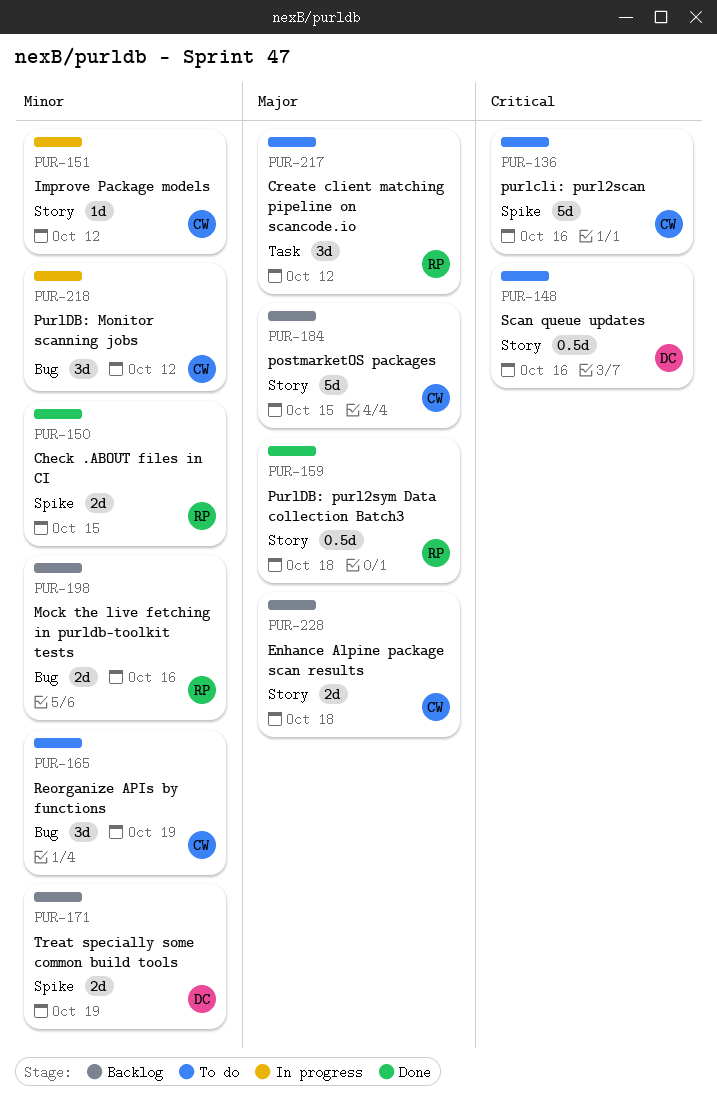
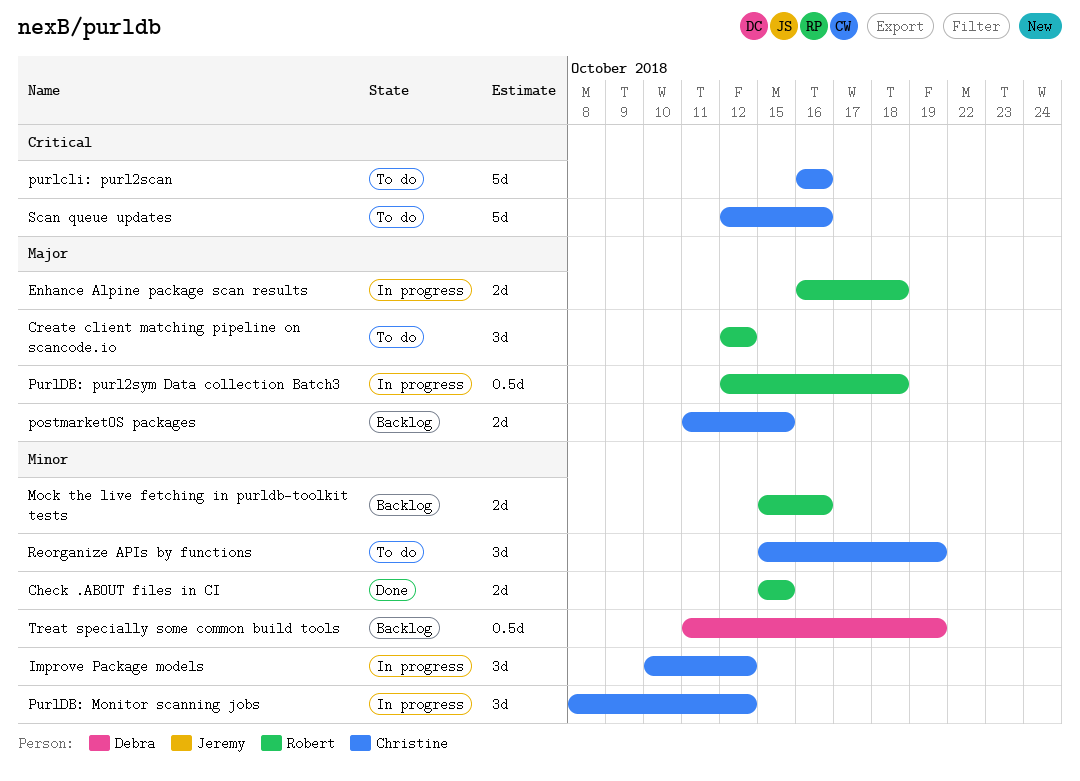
Enhance Alpine package scan results, status: Backlog -> In progress
Enhance Alpine package scan results, owner: Christine -> Robert
Improve Package models, estimate: 1d -> 3d
postmarketOS packages, estimate: 5d -> 2d
PurlDB: purl2sym Data collection Batch3, status: Done -> In progress
Scan queue updates, owner: Debra -> Christine
Scan queue updates, estimate: 0.5d -> 5d
Treat specially some common build tools, estimate: 2d -> 0.5d

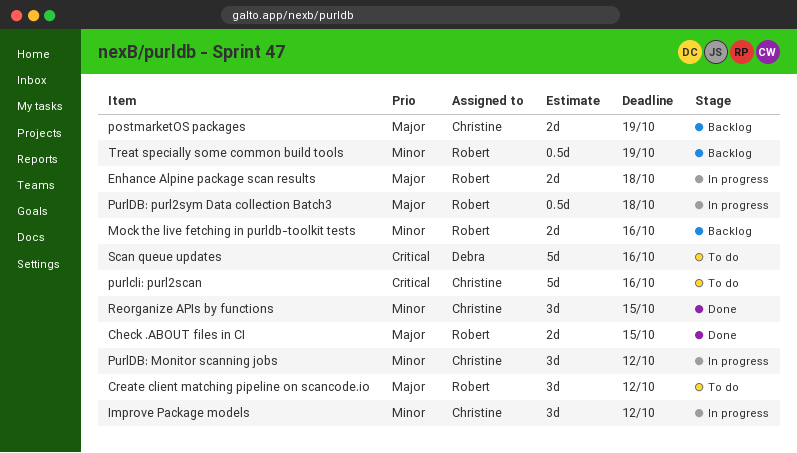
Check .ABOUT files in CI, priority: Minor -> Major
postmarketOS packages, due: Oct 15 -> Oct 19
Reorganize APIs by functions, status: To do -> Done
Reorganize APIs by functions, due: Oct 19 -> Oct 15
Scan queue updates, owner: Christine -> Debra
Treat specially some common build tools, owner: Debra -> Robert

